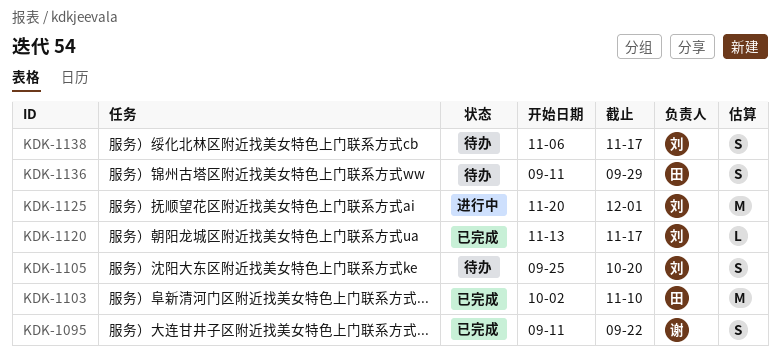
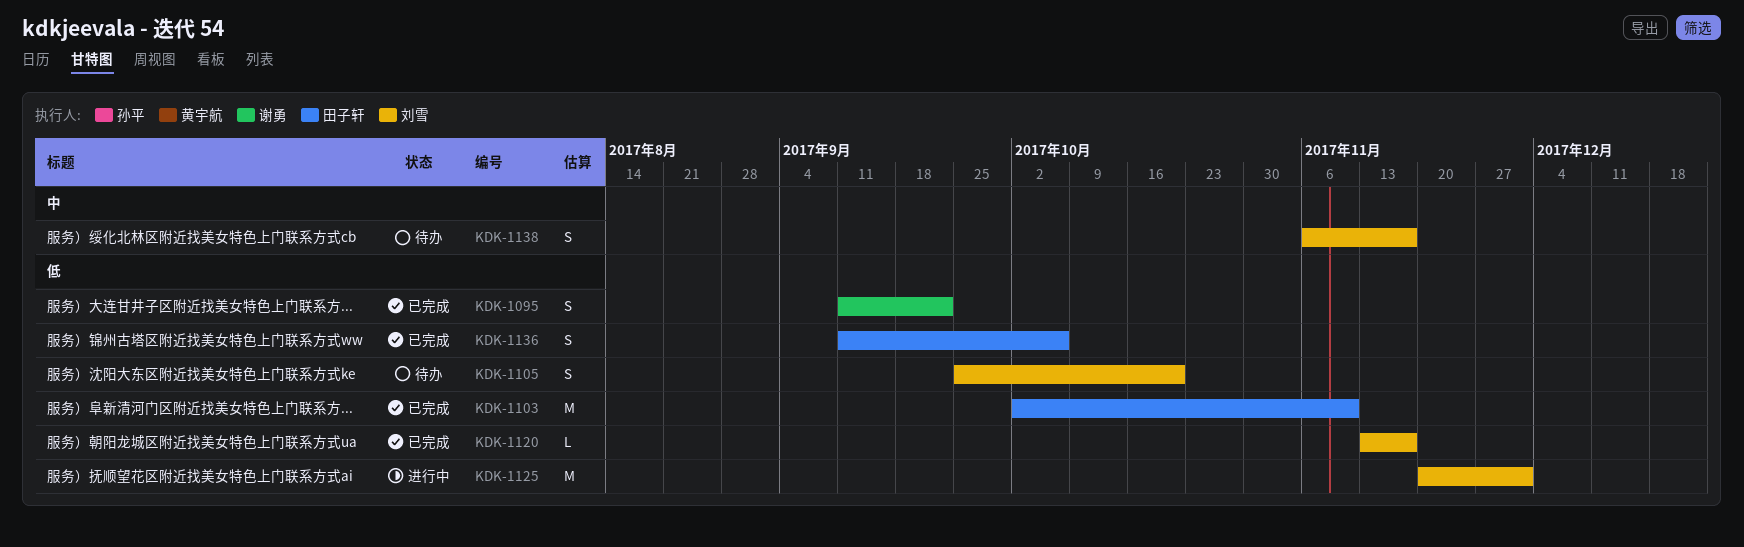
KDK-1136, status: 待办 -> 已完成
KDK-1136, due: Sep 29 -> Oct 6

